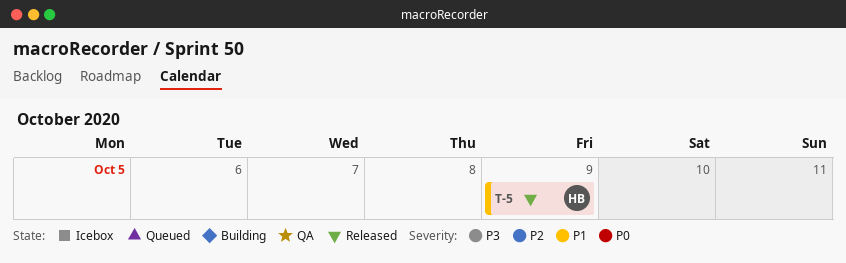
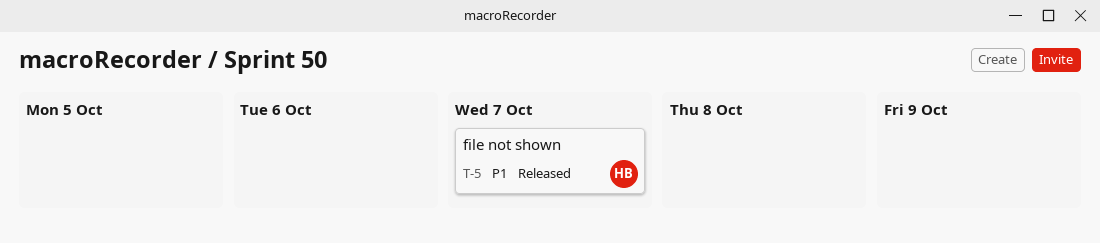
T-5, due: Oct 9 -> Oct 7

